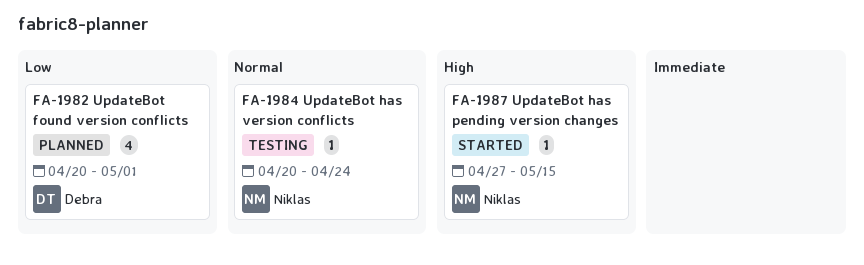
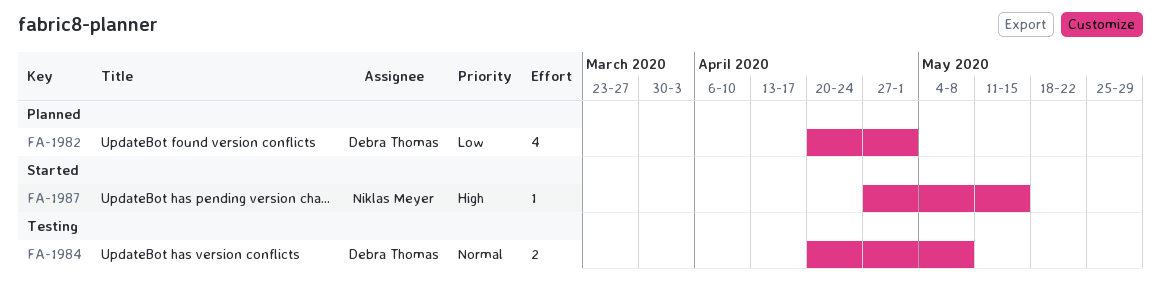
FA-1984, owner: Niklas Meyer -> Debra Thomas
FA-1984, estimate: 1 -> 2
FA-1984, due: Apr 24 -> May 8

